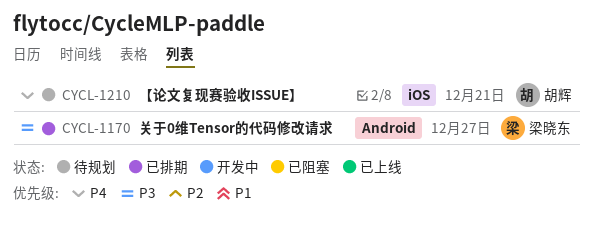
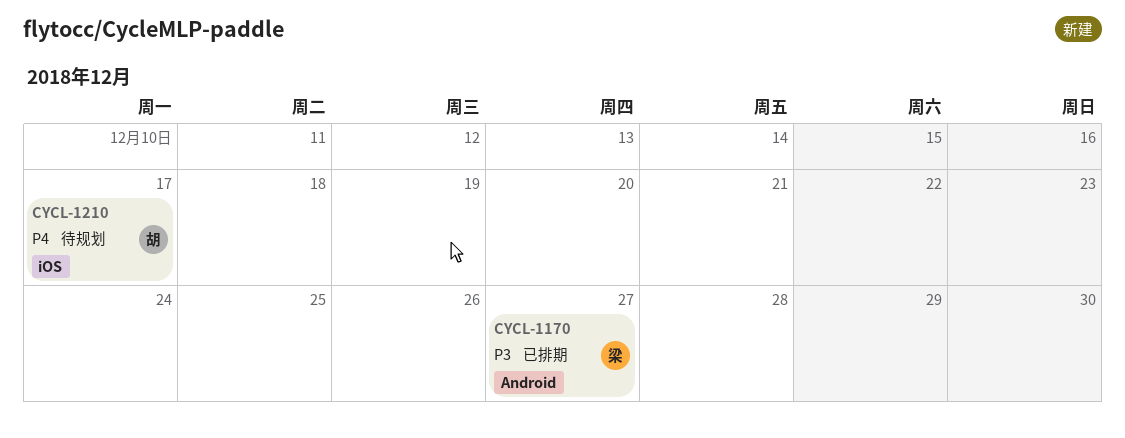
CYCL-1210, due: Dec 21 -> Dec 17

